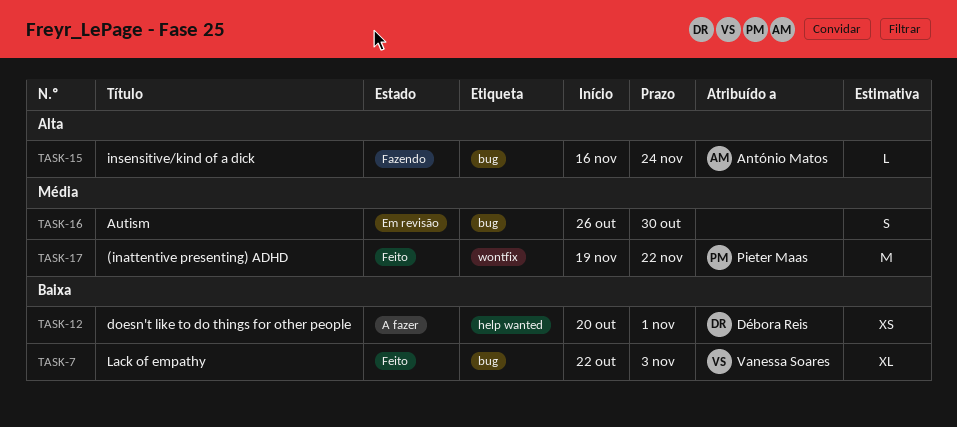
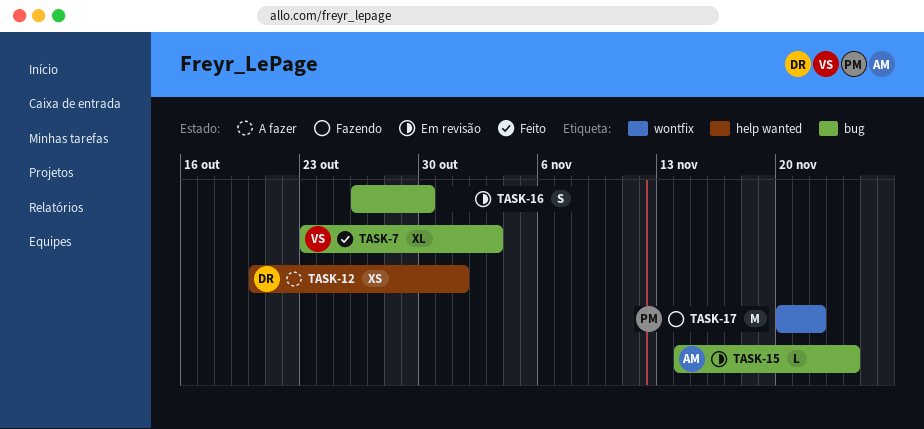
TASK-7, start: Oct 22 -> Oct 23
TASK-15, status: Fazendo -> Em revisão
TASK-15, start: Nov 16 -> Nov 14
TASK-17, status: Feito -> Fazendo
TASK-17, start: Nov 19 -> Nov 20

